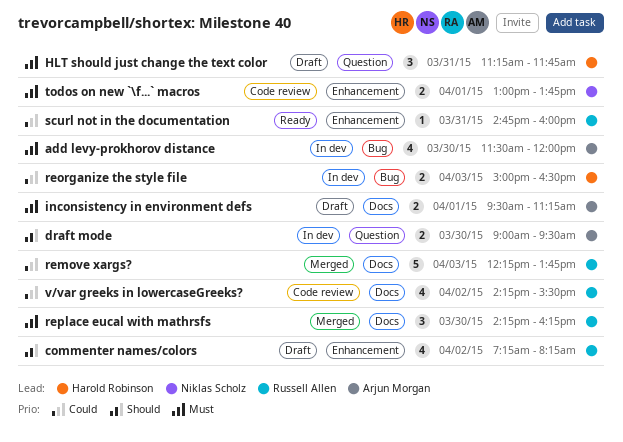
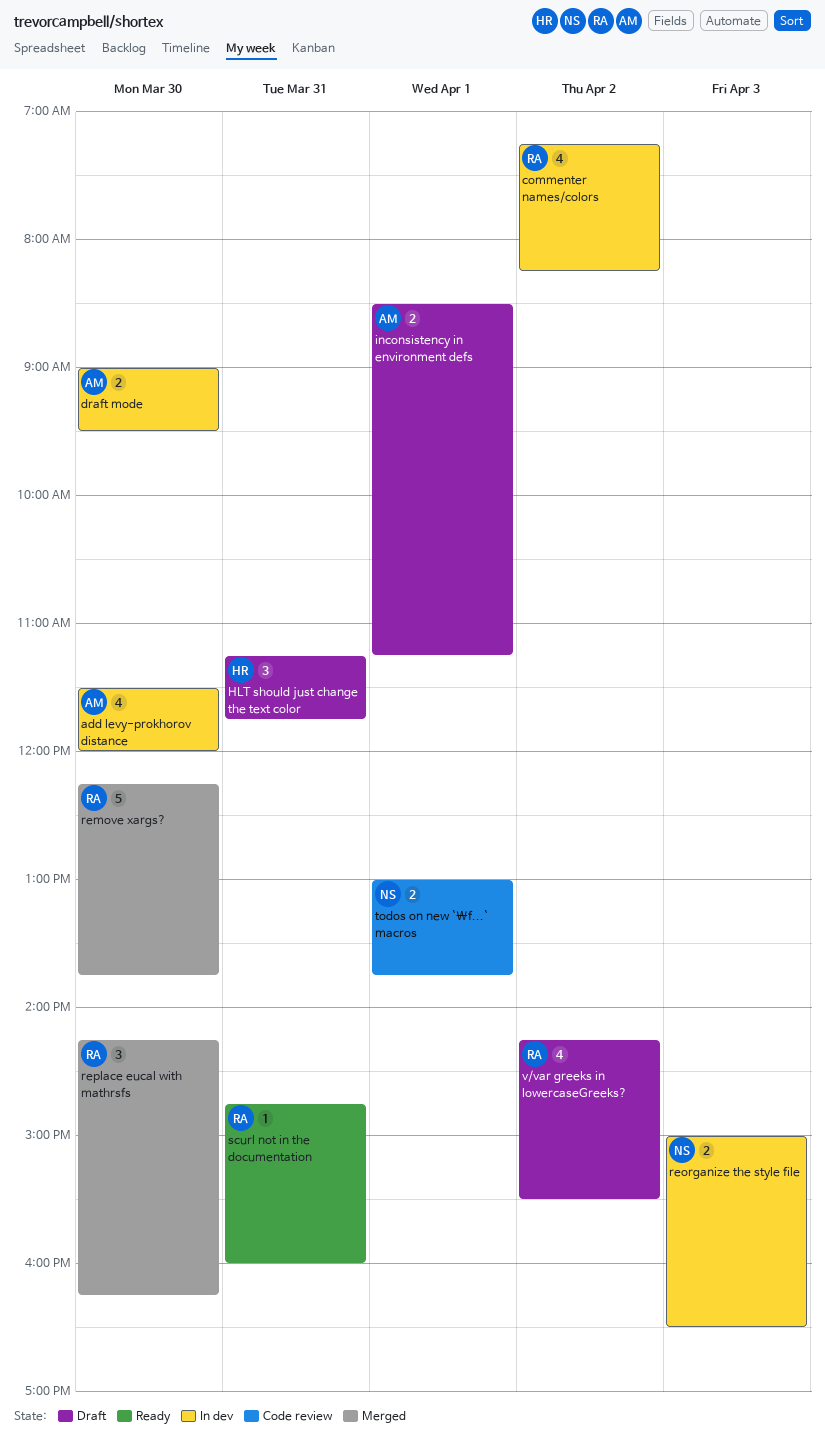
commenter names/colors, status: Draft -> In dev
inconsistency in environment defs, begins: 09:30 -> 08:30
remove xargs?, day: Apr 3 -> Mar 30
reorganize the style file, owner: Harold Robinson -> Niklas Scholz
v/var greeks in lowercaseGreeks?, status: Code review -> Draft

